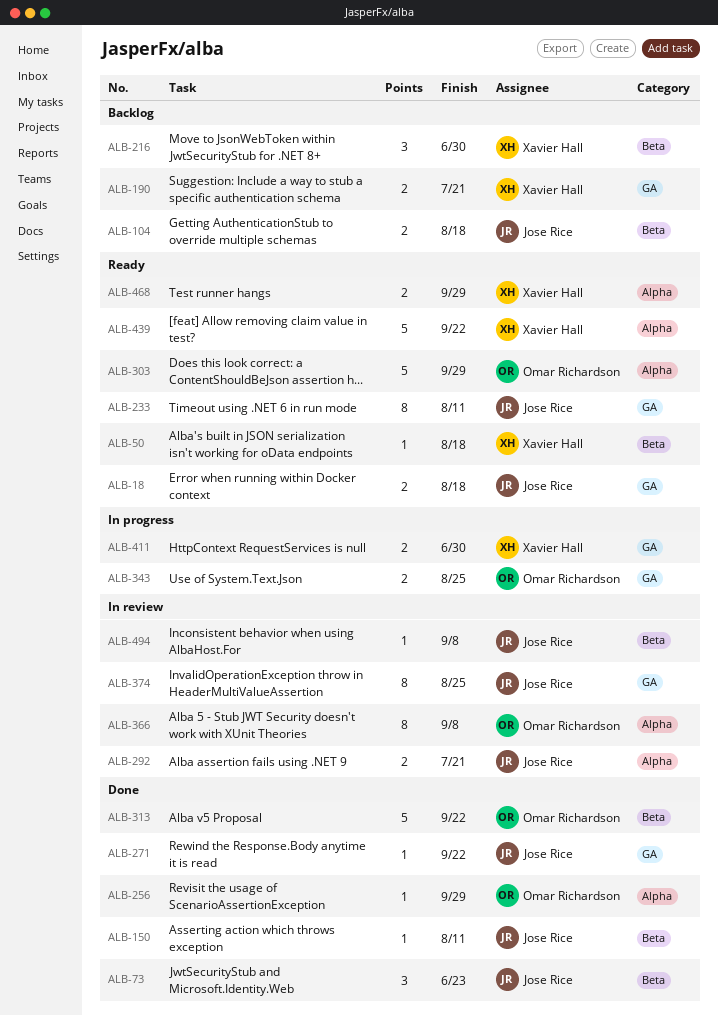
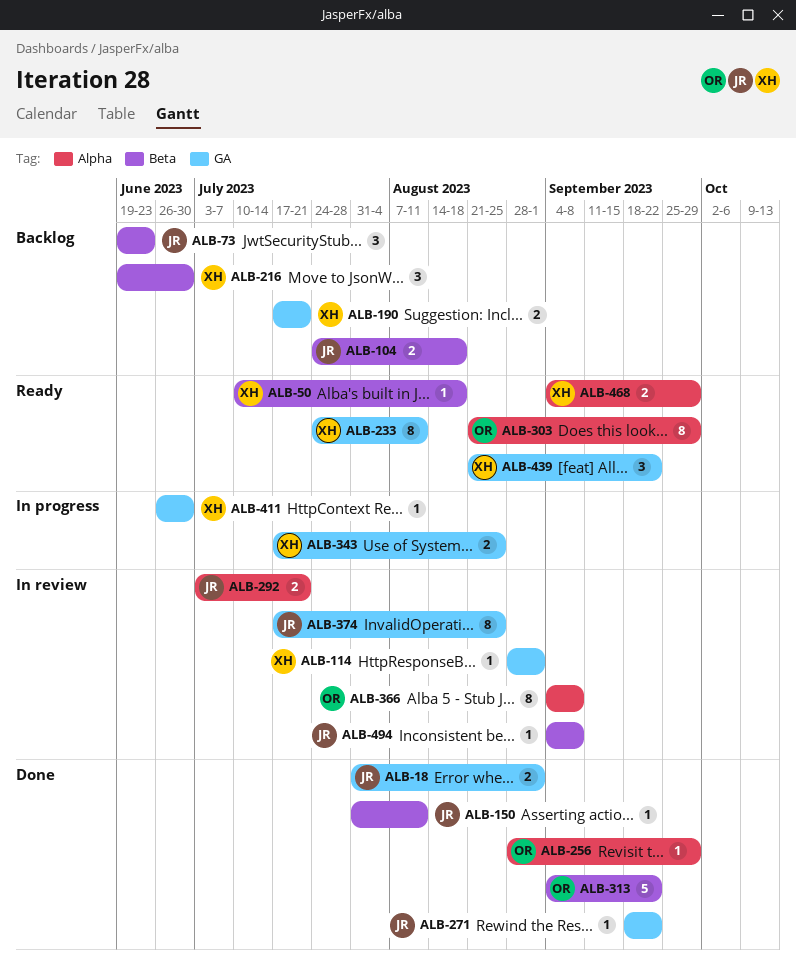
ALB-18, status: Ready -> Done
ALB-18, due: Aug 18 -> Sep 1
ALB-73, status: Done -> Backlog
ALB-114: none -> present
ALB-233, owner: Jose Rice -> Xavier Hall
ALB-303, estimate: 5 -> 8
ALB-343, owner: Omar Richardson -> Xavier Hall
ALB-411, estimate: 2 -> 1
ALB-439, label: Alpha -> GA
ALB-439, estimate: 5 -> 3

